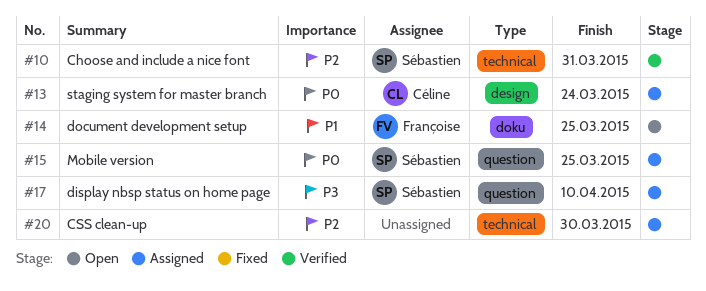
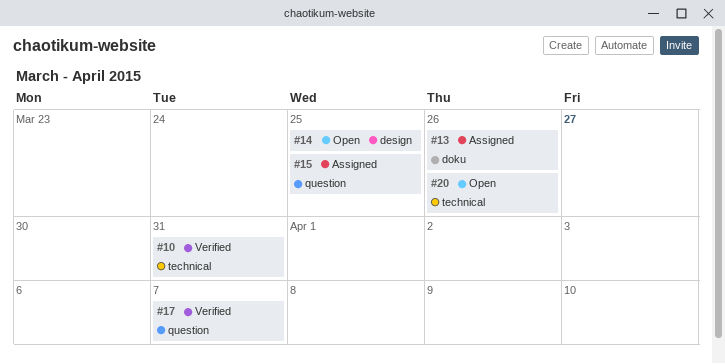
#13, label: design -> doku
#13, due: Mar 24 -> Mar 26
#14, label: doku -> design
#17, status: Assigned -> Verified
#17, due: Apr 10 -> Apr 7
#20, status: Assigned -> Open
#20, due: Mar 30 -> Mar 26

